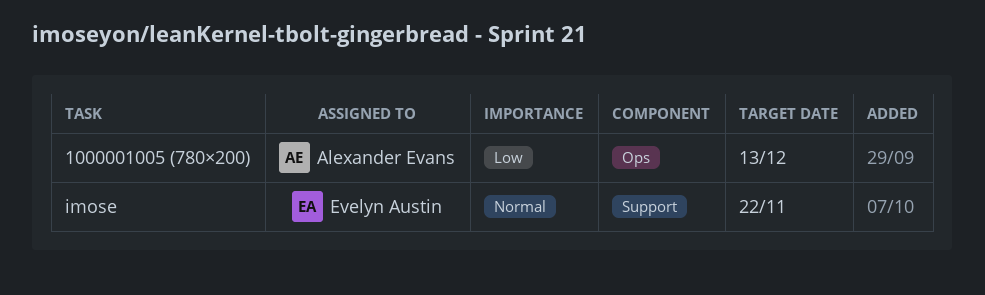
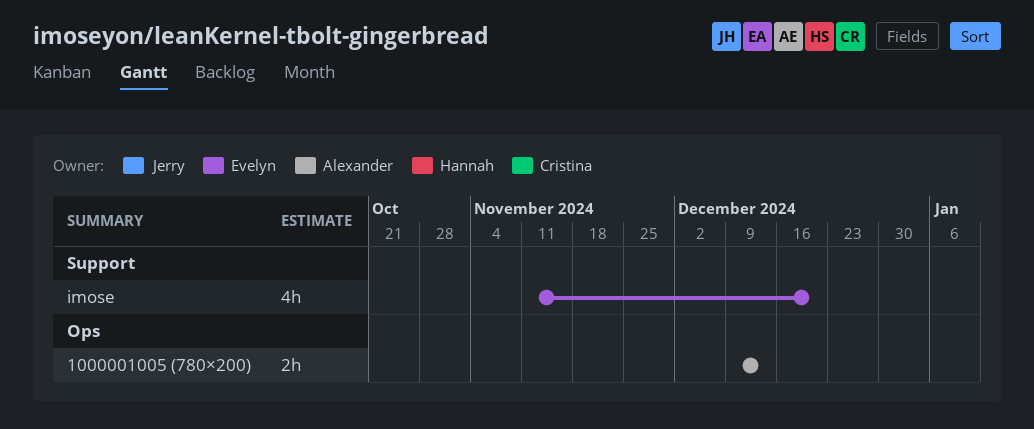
imose, due: Nov 22 -> Dec 20

